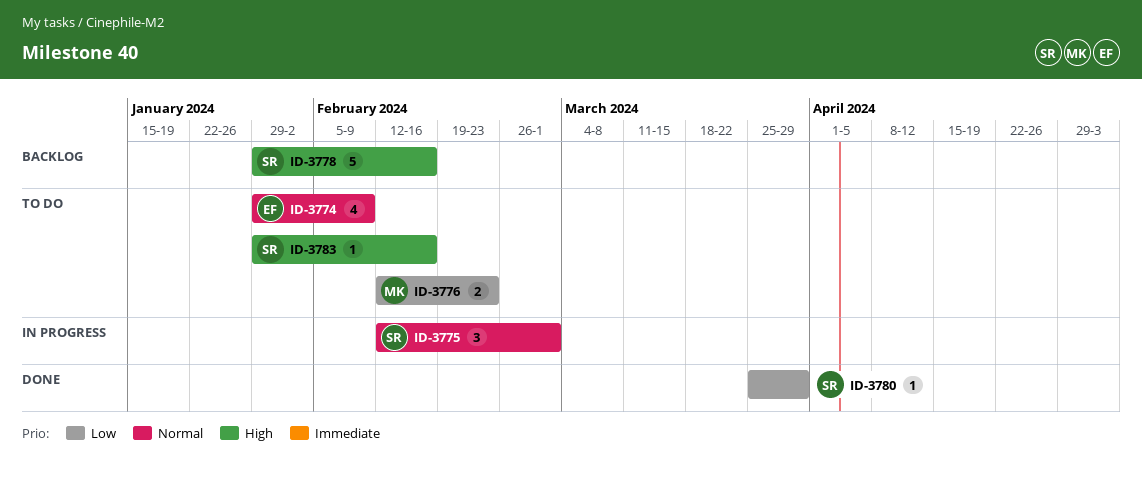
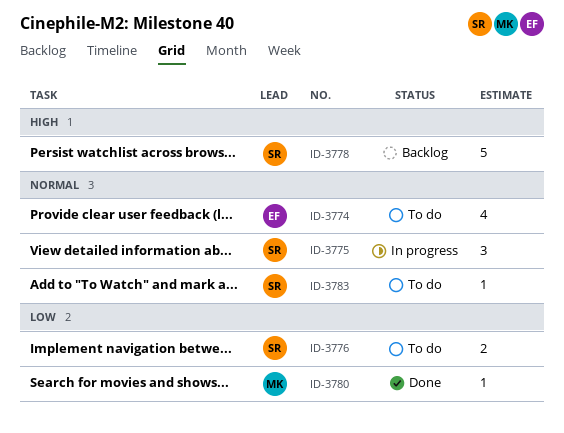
ID-3776, owner: MK -> SR
ID-3780, owner: SR -> MK
ID-3783, priority: High -> Normal

